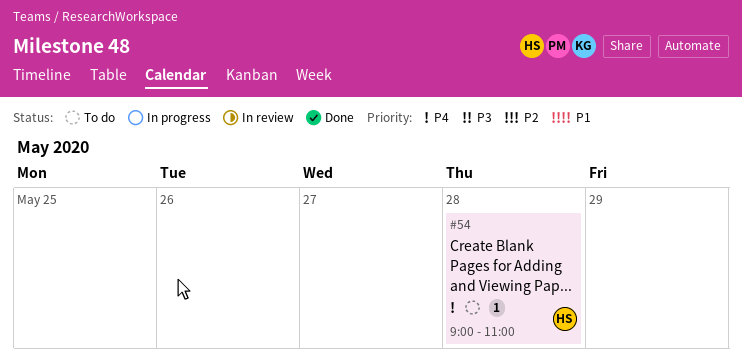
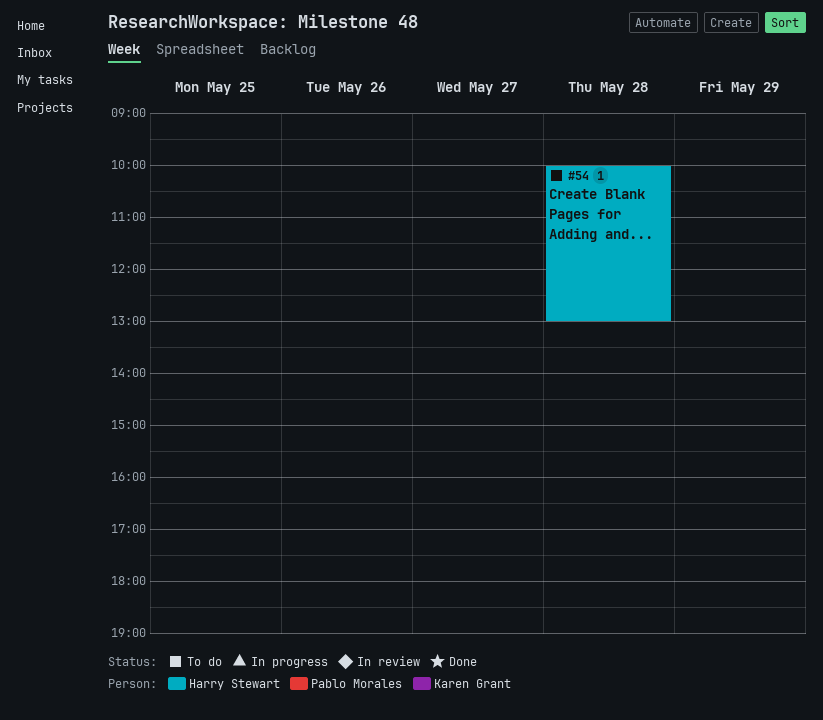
#54, begins: 09:00 -> 10:00
#54, ends: 11:00 -> 13:00

